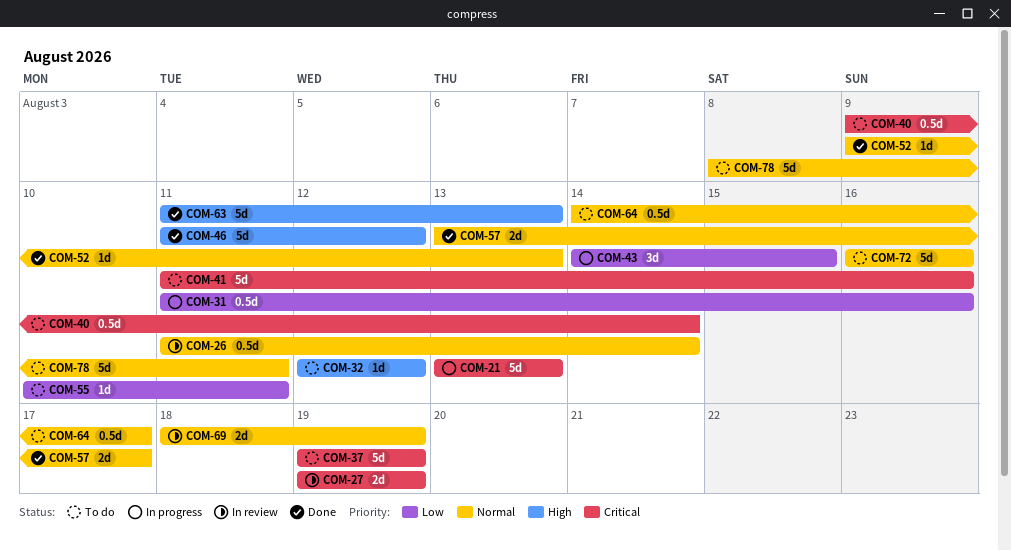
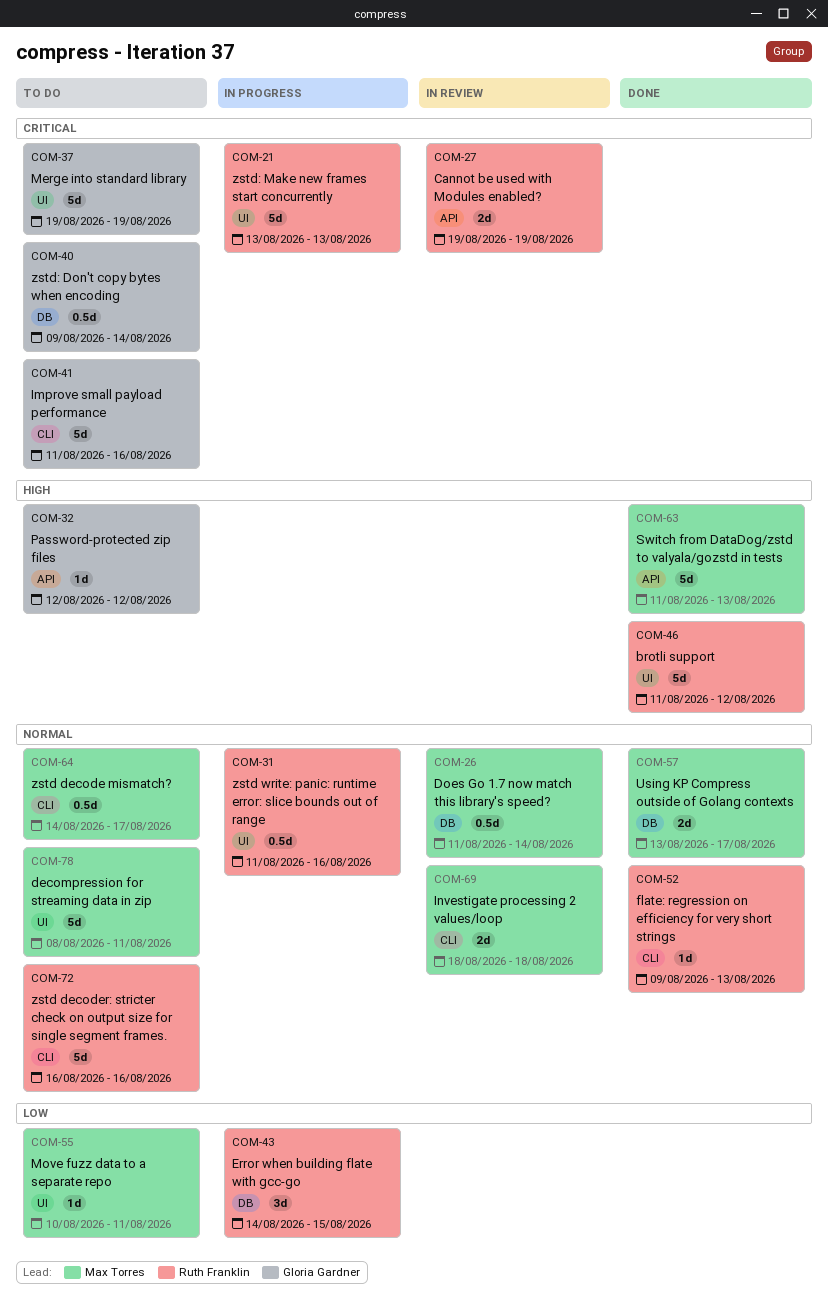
COM-31, priority: Low -> Normal
COM-69, due: Aug 19 -> Aug 18

